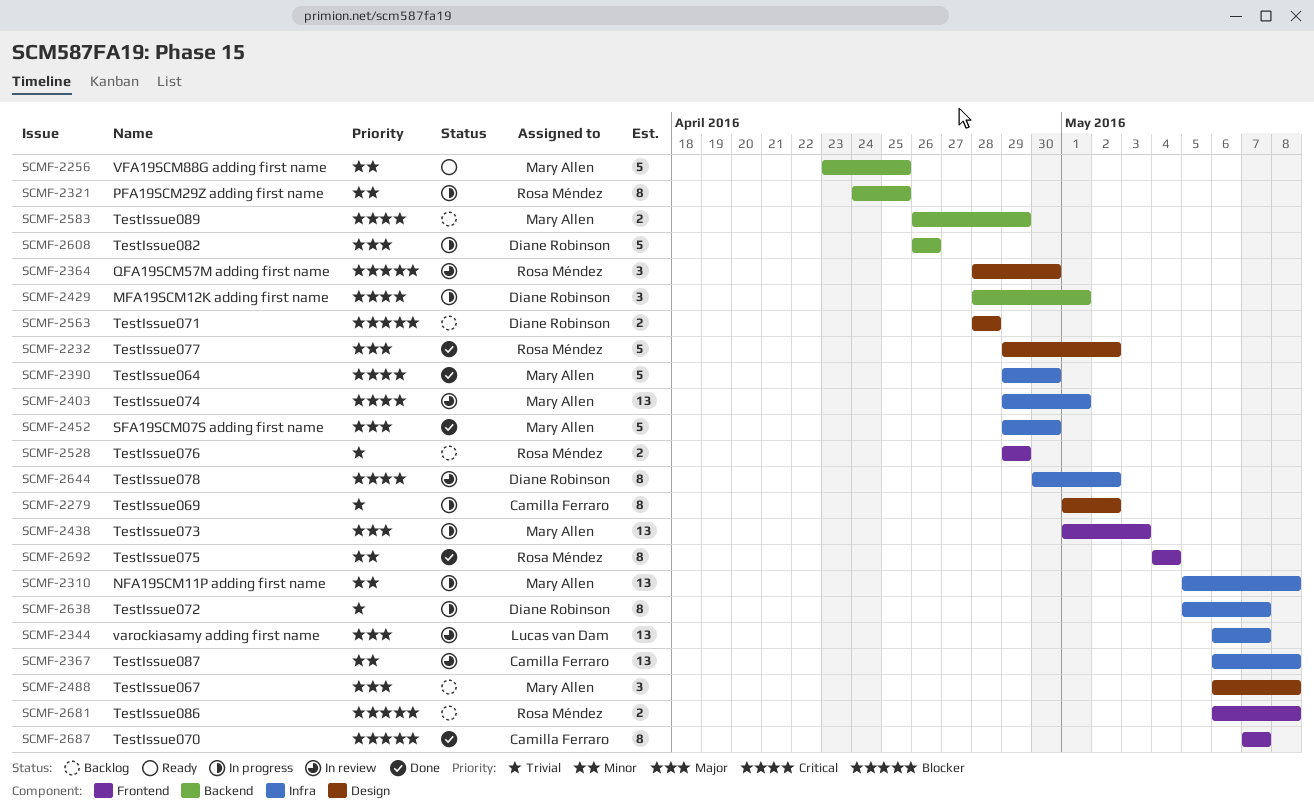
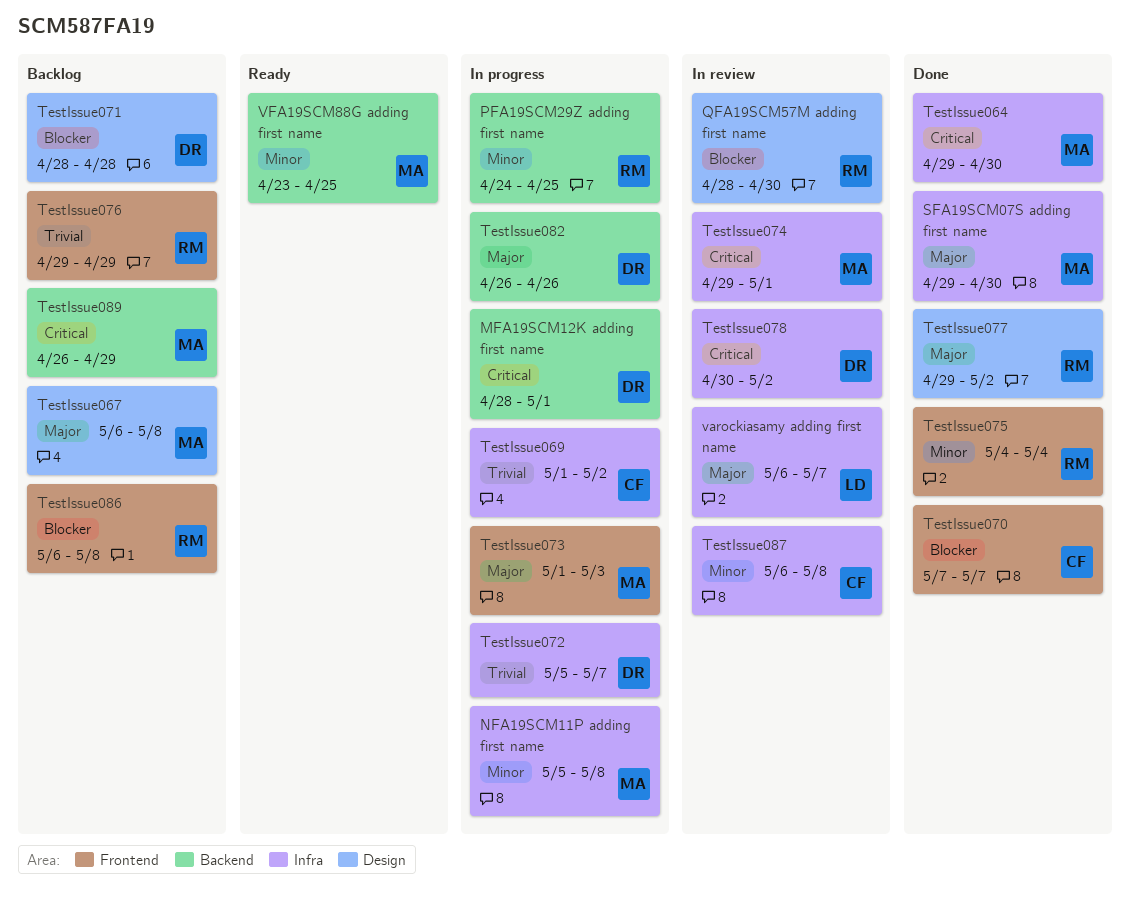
TestIssue069, label: Design -> Infra

